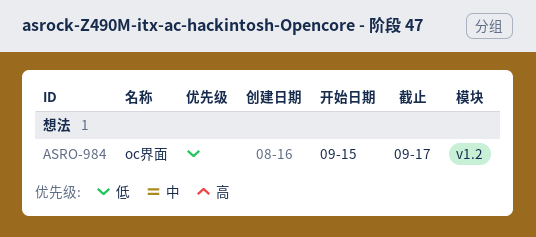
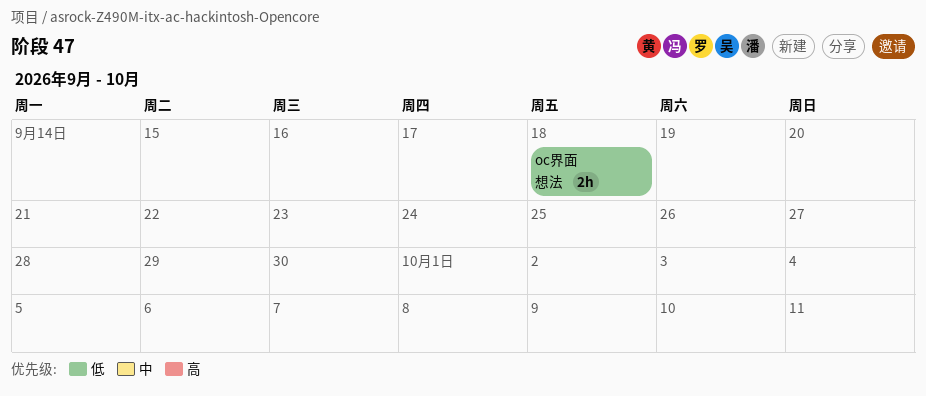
oc界面, due: Sep 17 -> Sep 18

